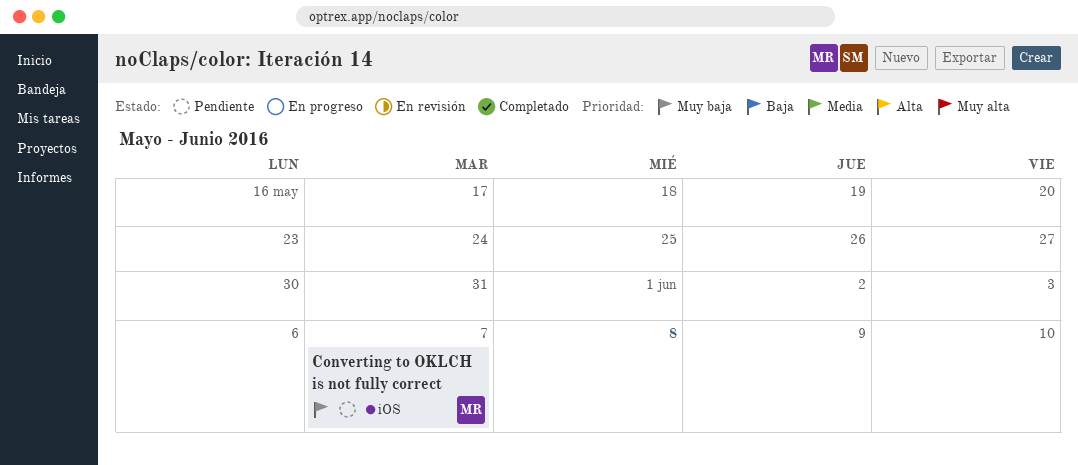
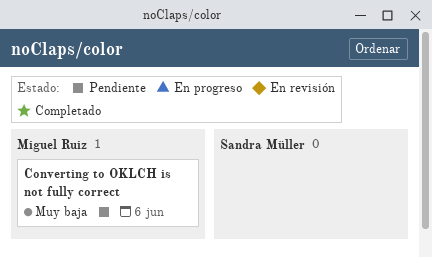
Converting to OKLCH is not fully correct, due: Jun 7 -> Jun 6

